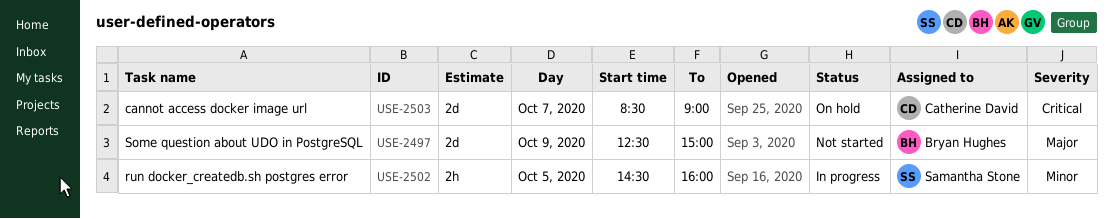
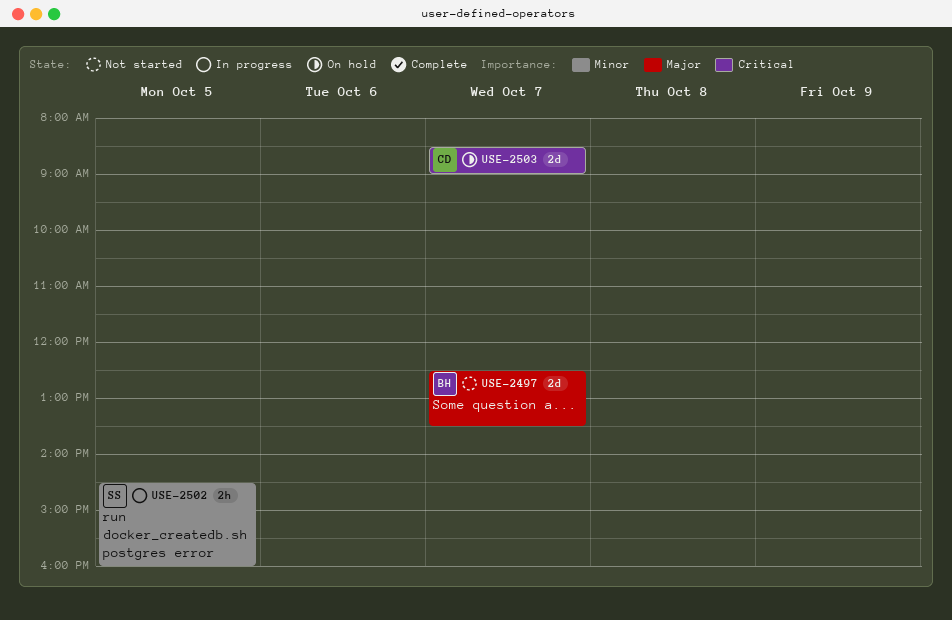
USE-2497, day: Oct 9 -> Oct 7
USE-2497, ends: 15:00 -> 13:30

